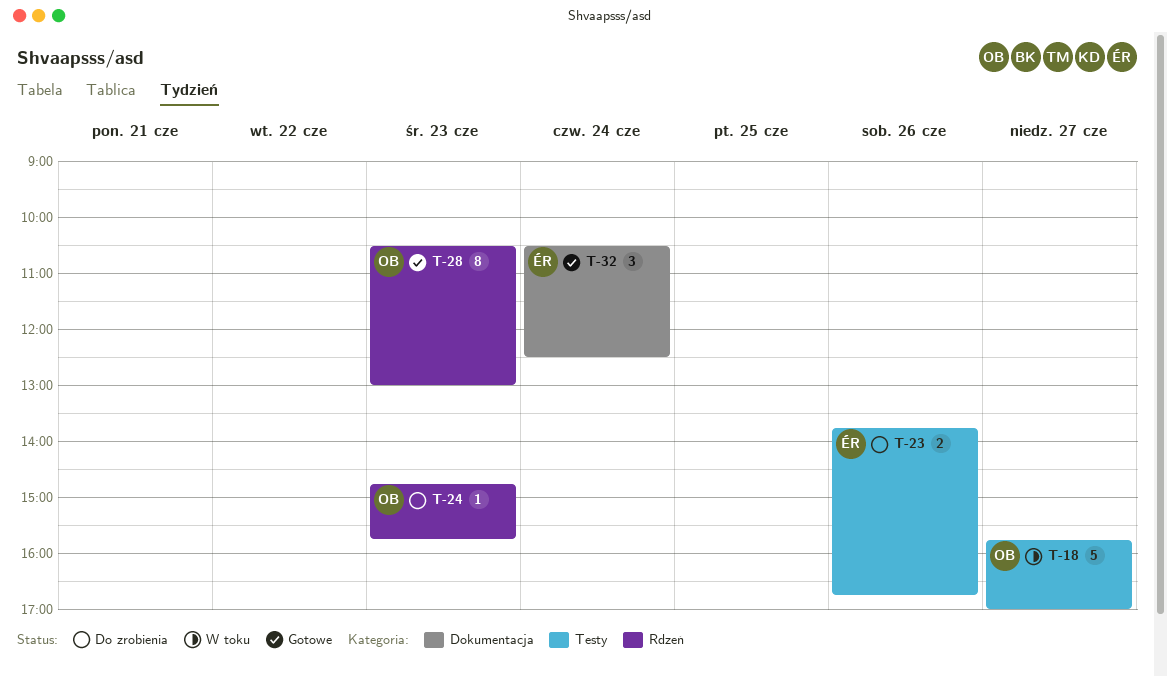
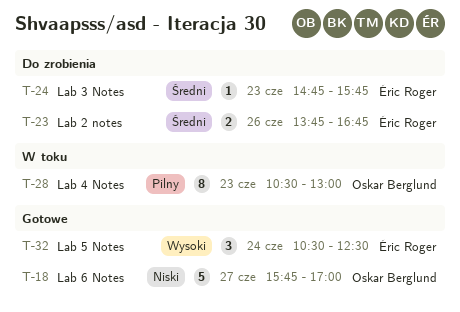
T-18, status: W toku -> Gotowe
T-24, owner: Oskar Berglund -> Éric Roger
T-28, status: Gotowe -> W toku

